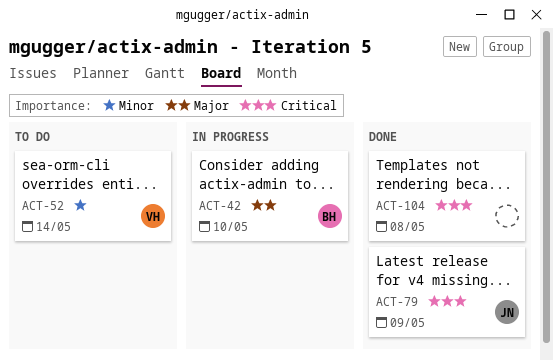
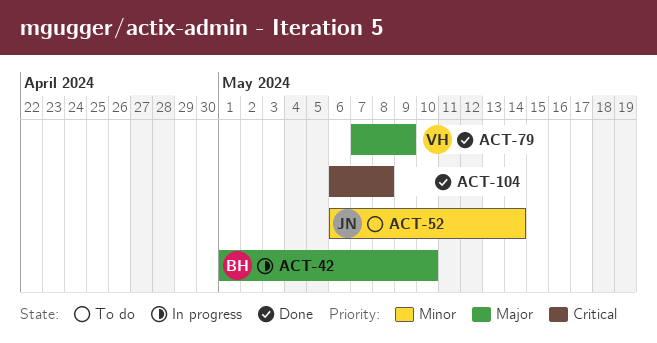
ACT-52, owner: VH -> JN
ACT-79, owner: JN -> VH
ACT-79, priority: Critical -> Major

